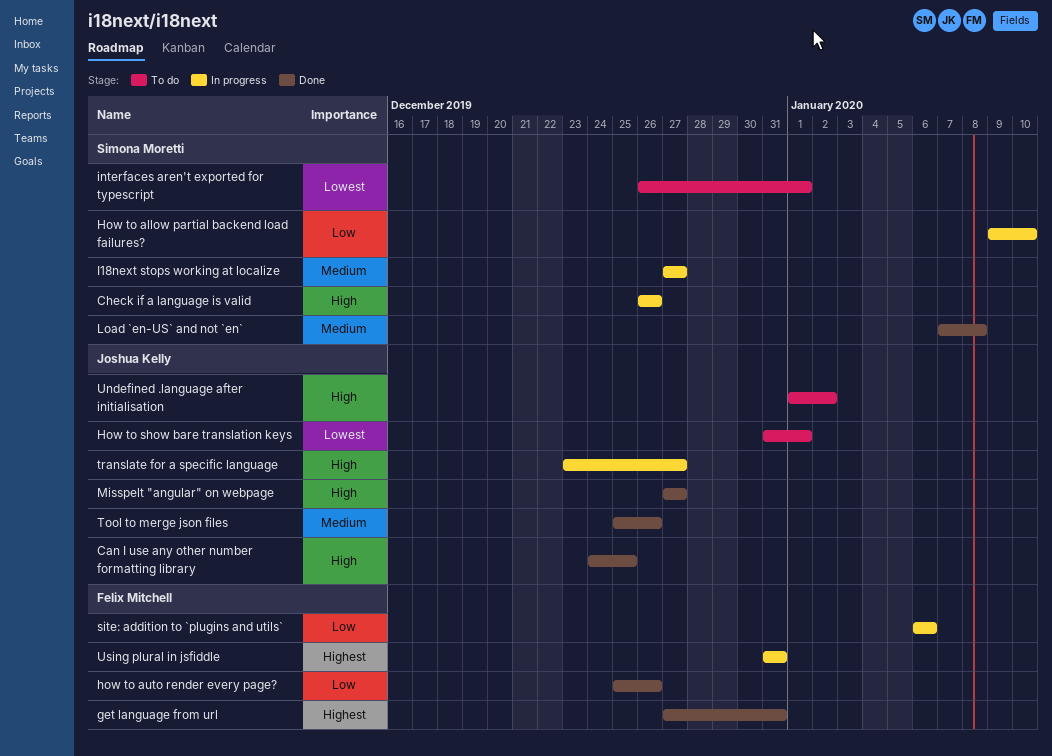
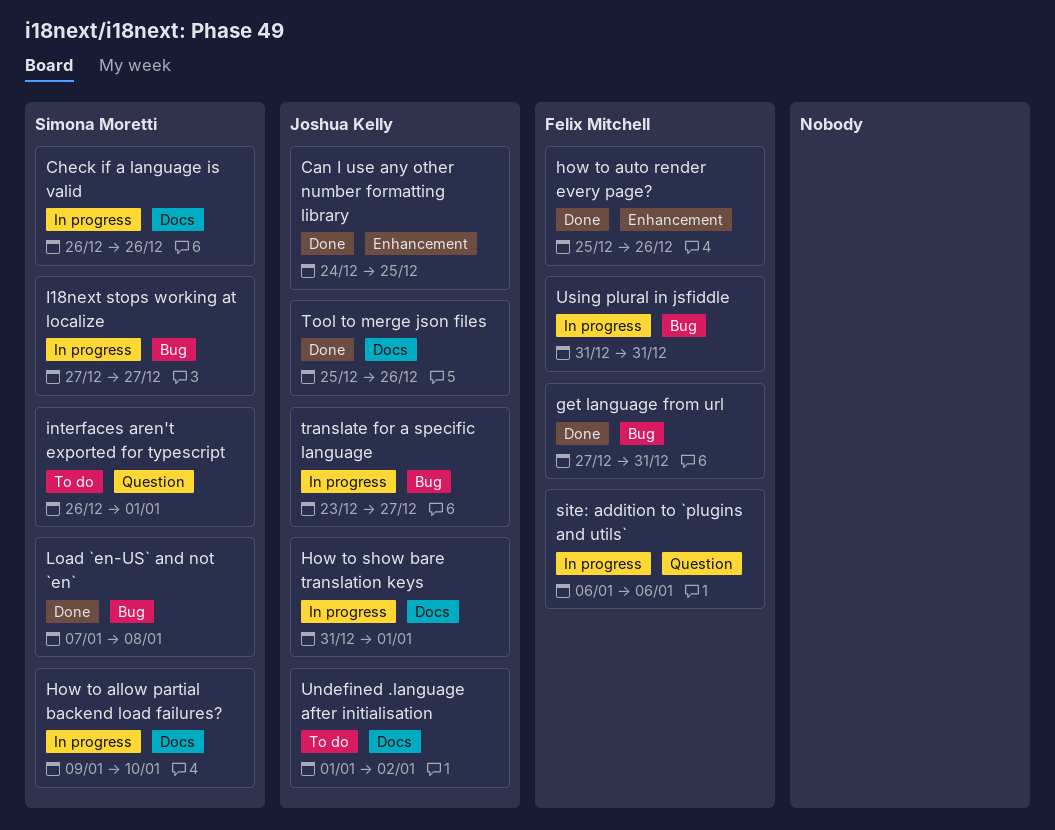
How to show bare translation keys, status: To do -> In progress
Misspelt "angular" on webpage: present -> none

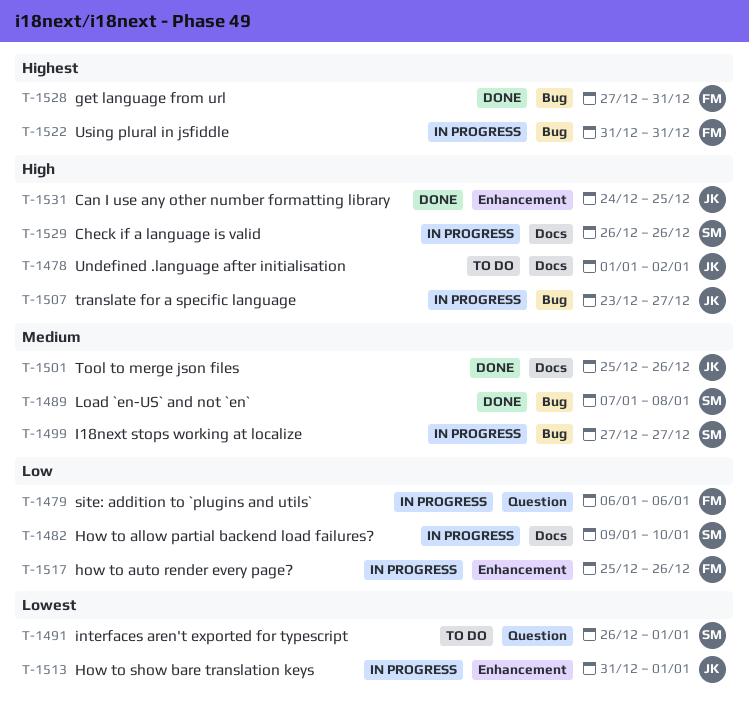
how to auto render every page?, status: Done -> In progress
How to show bare translation keys, label: Docs -> Enhancement

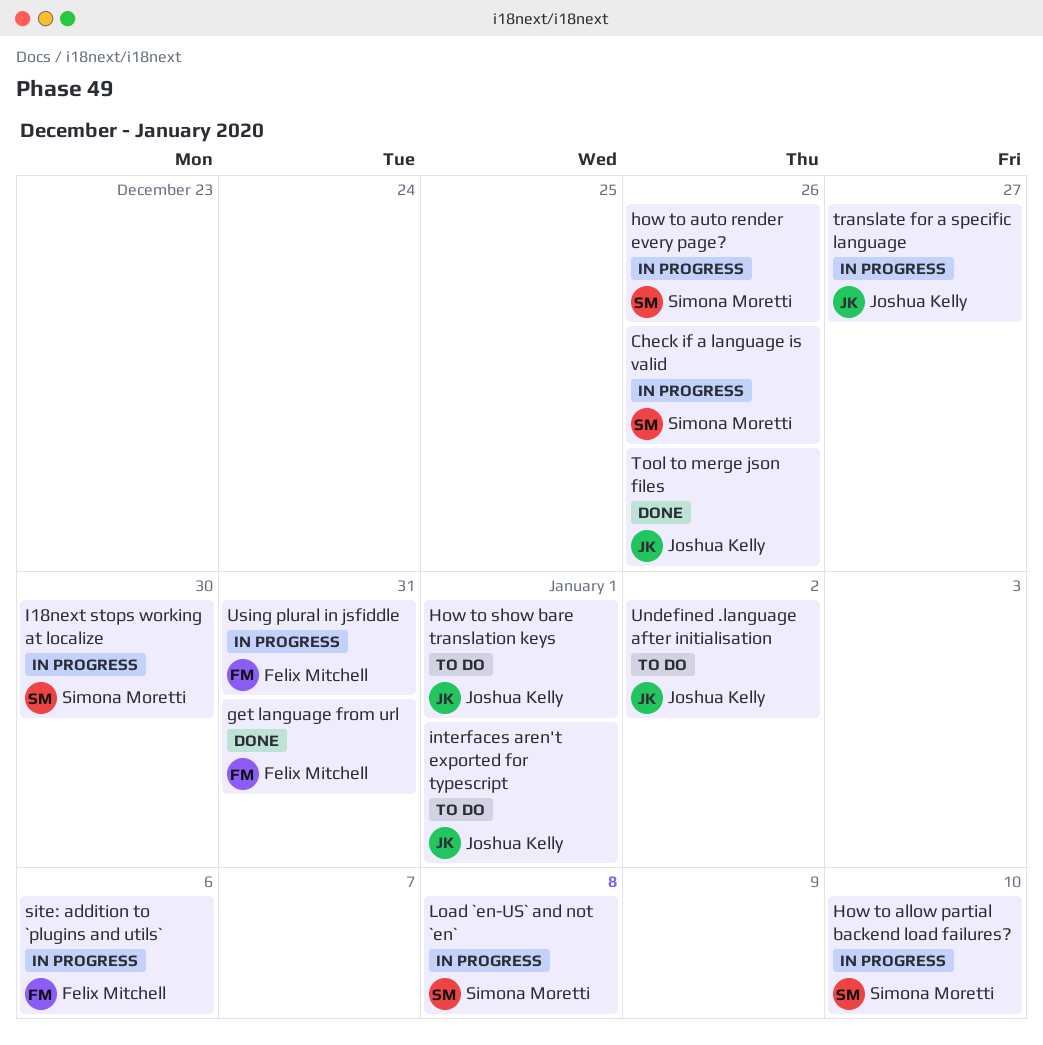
Can I use any other number formatting library: present -> none
how to auto render every page?, owner: Felix Mitchell -> Simona Moretti
How to show bare translation keys, status: In progress -> To do
I18next stops working at localize, due: Dec 27 -> Dec 30
interfaces aren't exported for typescript, owner: Simona Moretti -> Joshua Kelly
Load `en-US` and not `en`, status: Done -> In progress

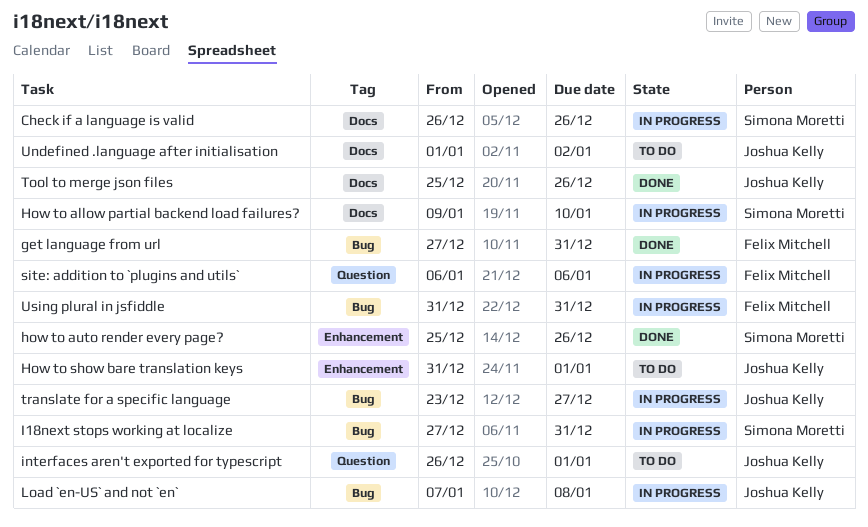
how to auto render every page?, status: In progress -> Done
I18next stops working at localize, due: Dec 30 -> Dec 31
Load `en-US` and not `en`, owner: Simona Moretti -> Joshua Kelly

